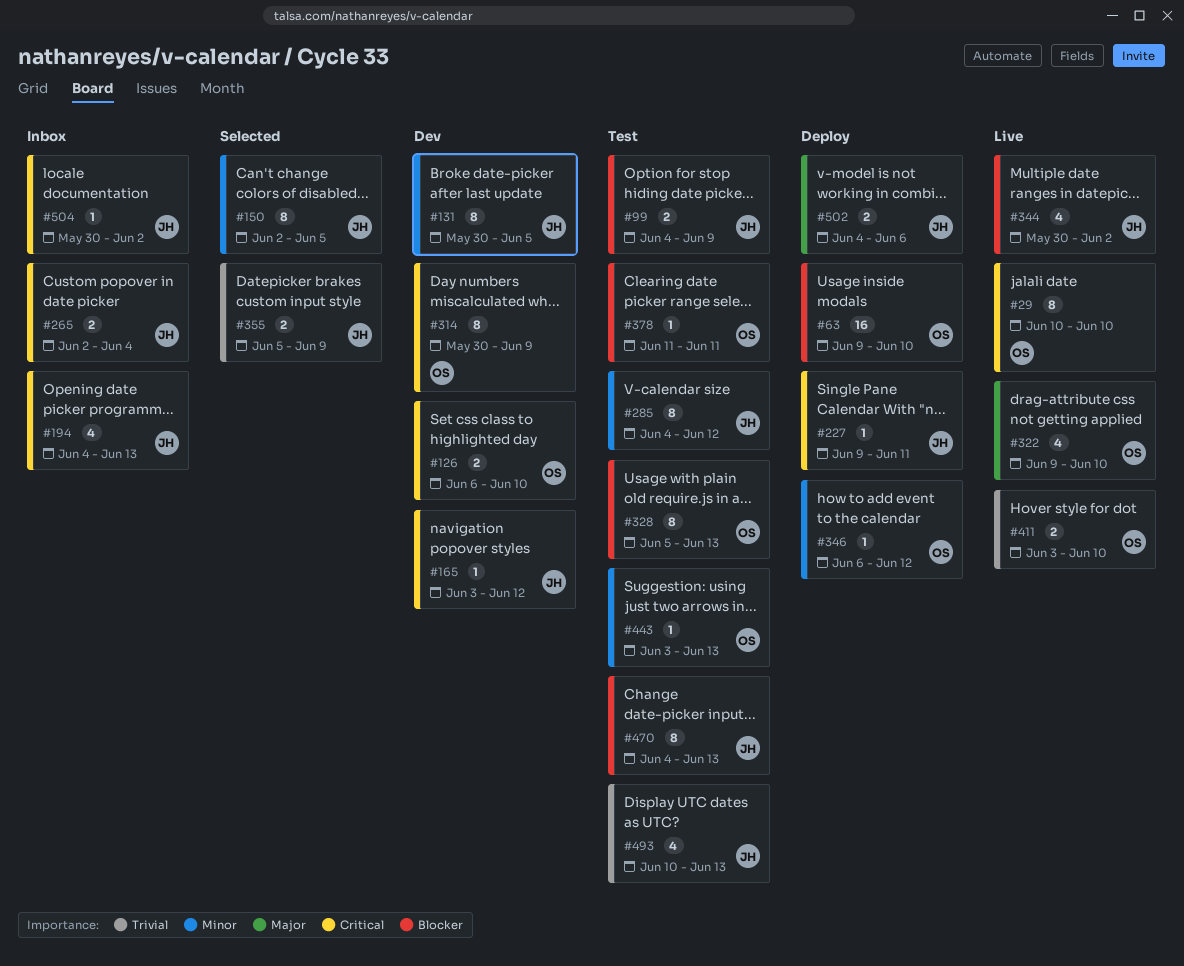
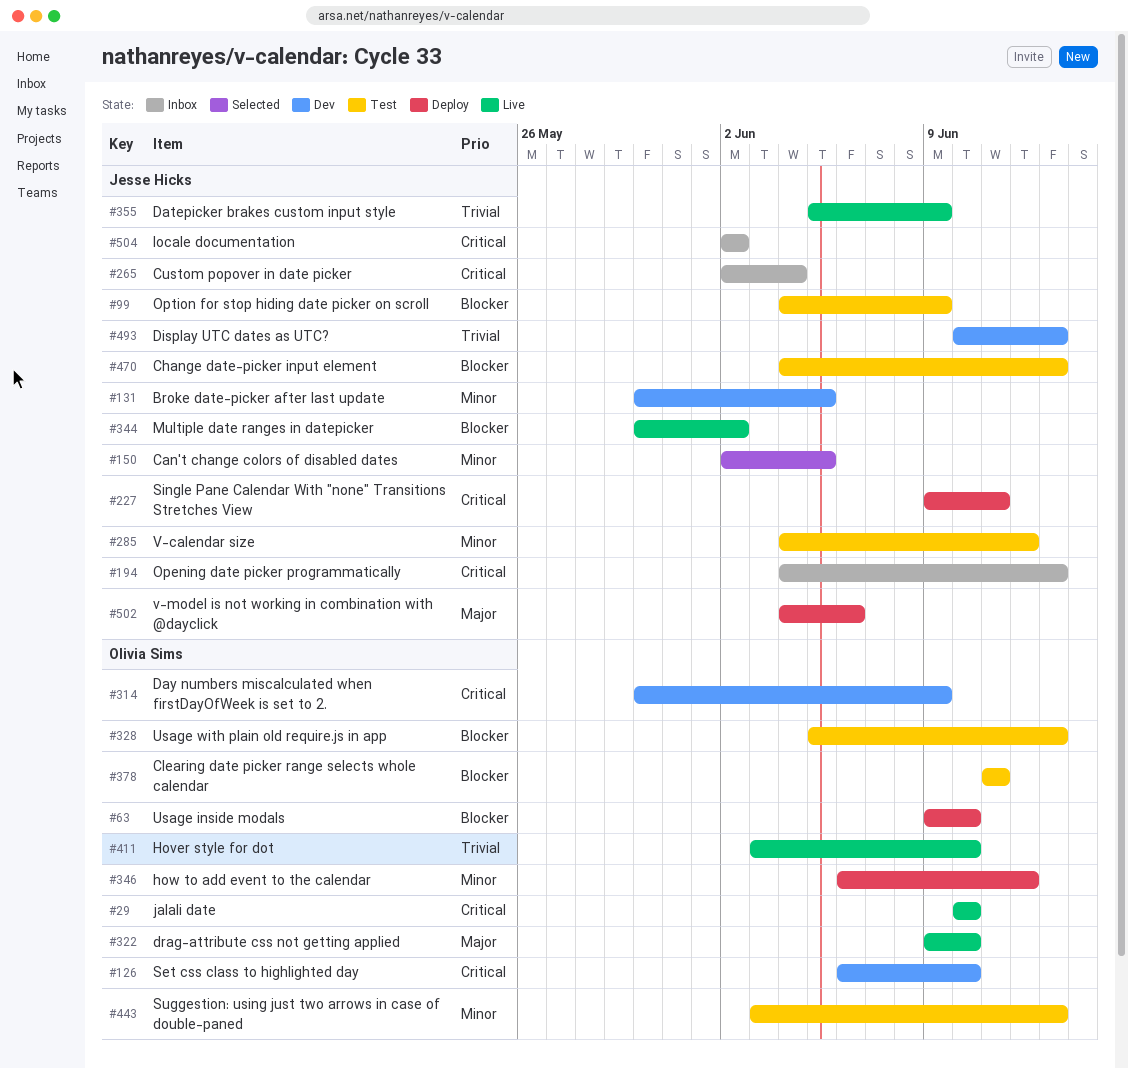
#165: present -> none
#355, status: Selected -> Live
#493, status: Test -> Dev
#504, start: May 30 -> Jun 2

